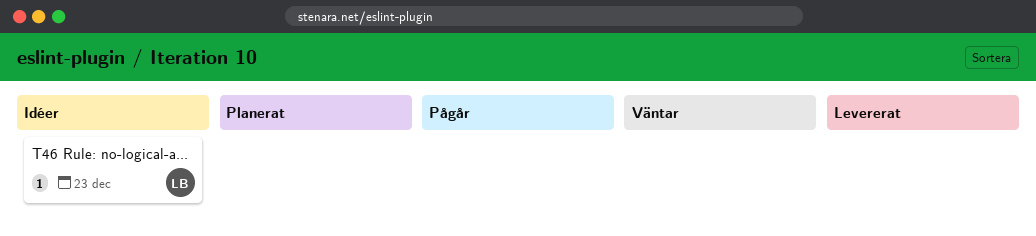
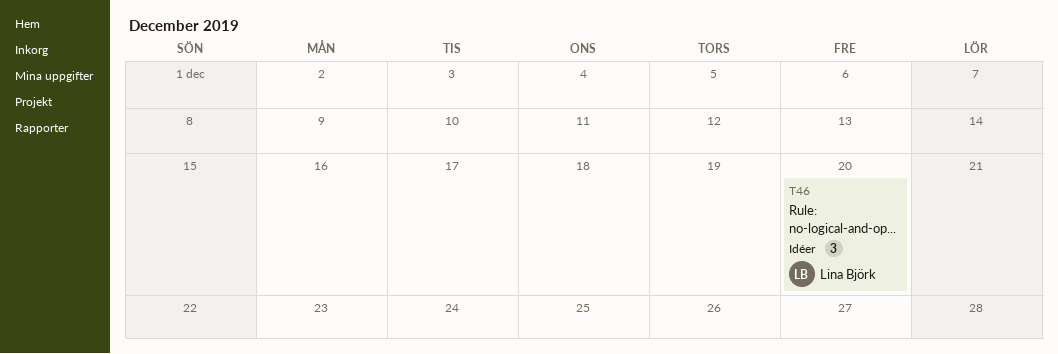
T46, estimate: 1 -> 3
T46, due: Dec 23 -> Dec 20

